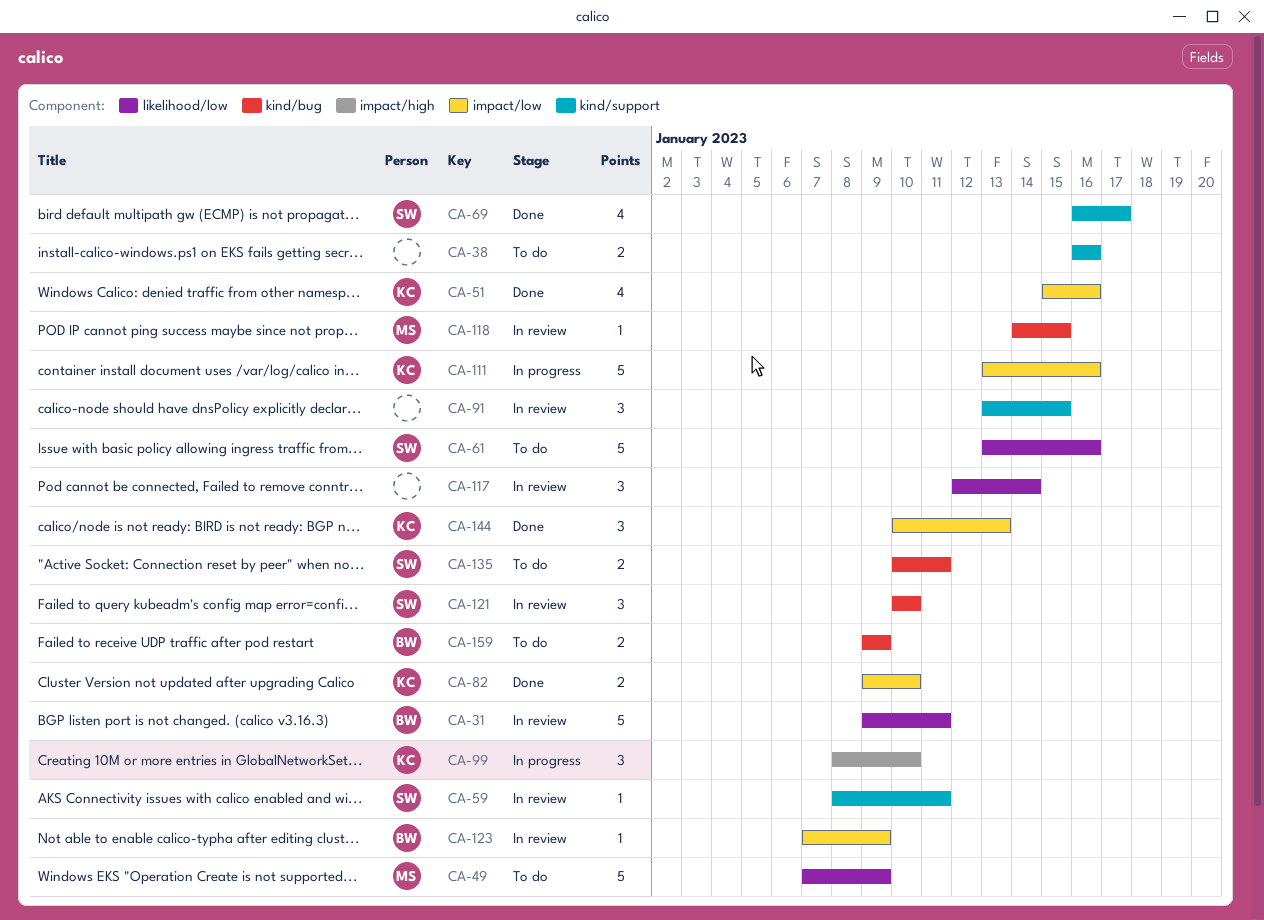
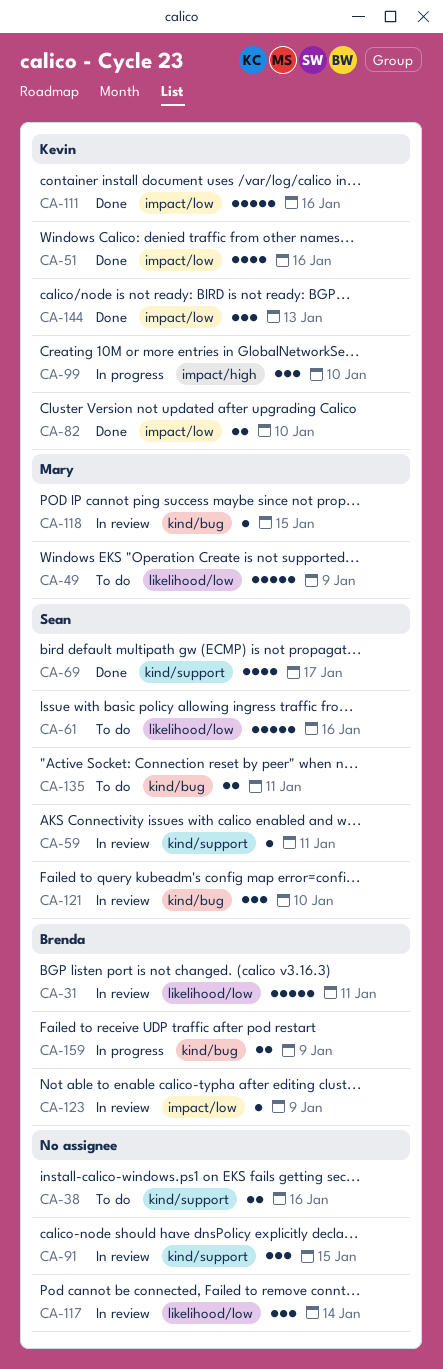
CA-111, status: In progress -> Done
CA-159, status: To do -> In progress

